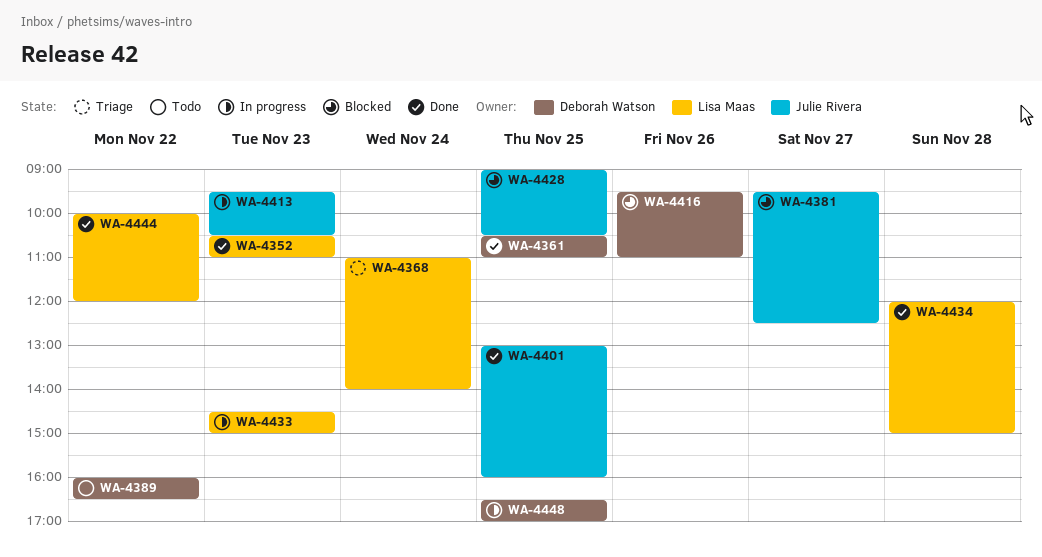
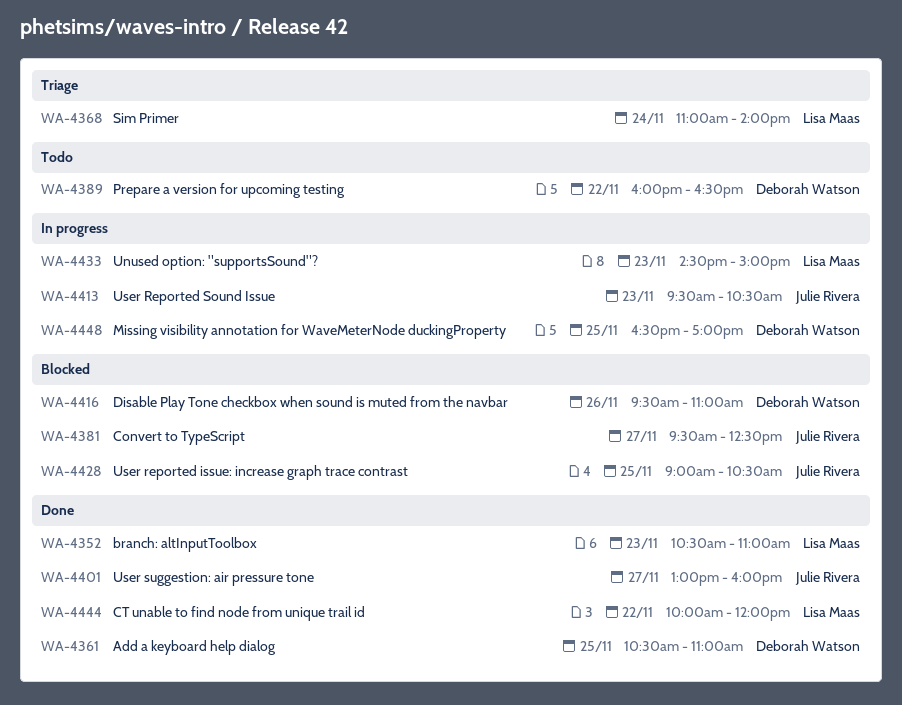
WA-4401, day: Nov 25 -> Nov 27
WA-4434: present -> none

